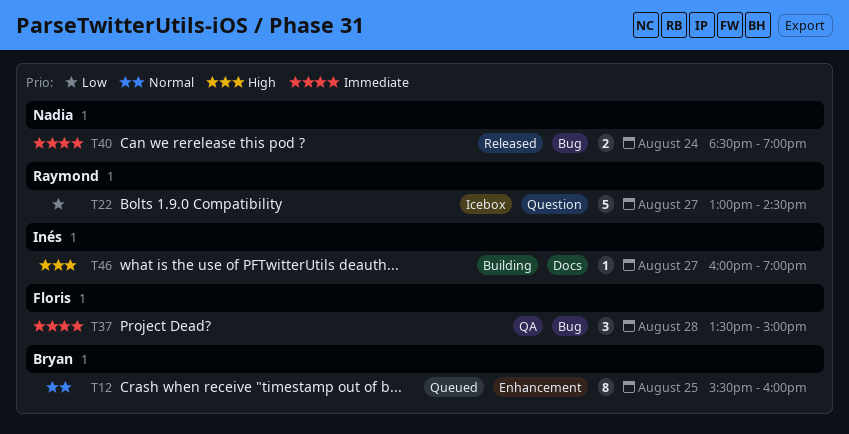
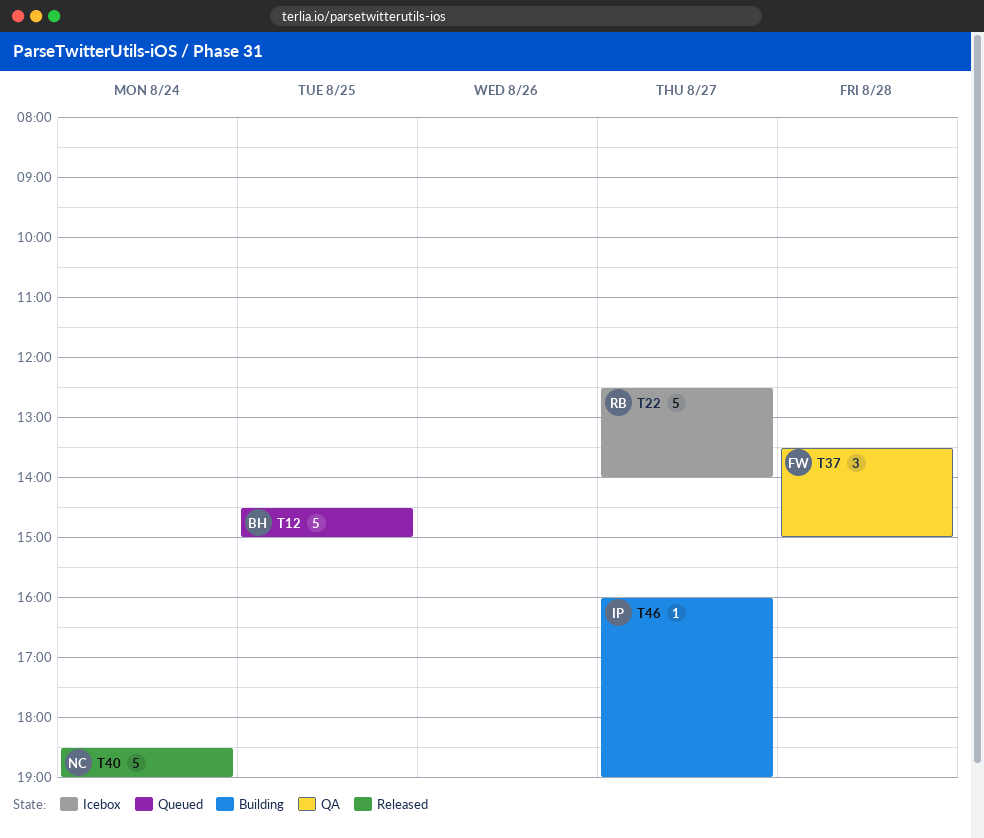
T12, estimate: 8 -> 5
T12, begins: 15:30 -> 14:30
T12, ends: 16:00 -> 15:00
T22, begins: 13:00 -> 12:30
T22, ends: 14:30 -> 14:00
T40, estimate: 2 -> 5

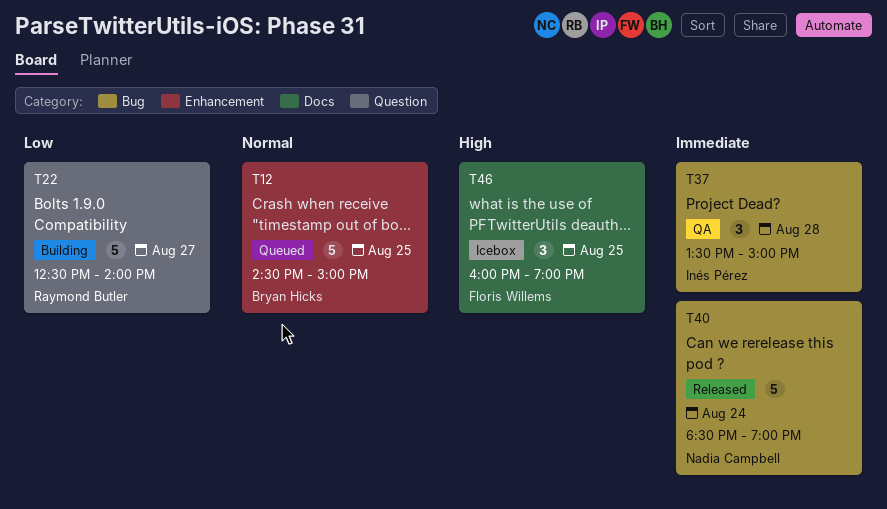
T22, status: Icebox -> Building
T37, owner: Floris Willems -> Inés Pérez
T46, status: Building -> Icebox
T46, owner: Inés Pérez -> Floris Willems
T46, estimate: 1 -> 3
T46, day: Aug 27 -> Aug 25

